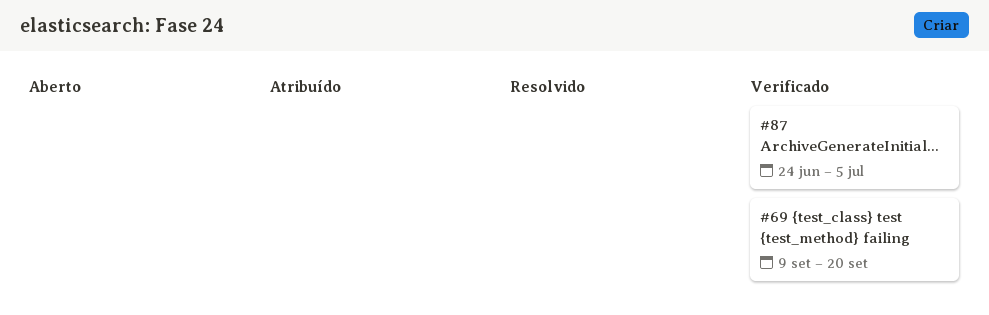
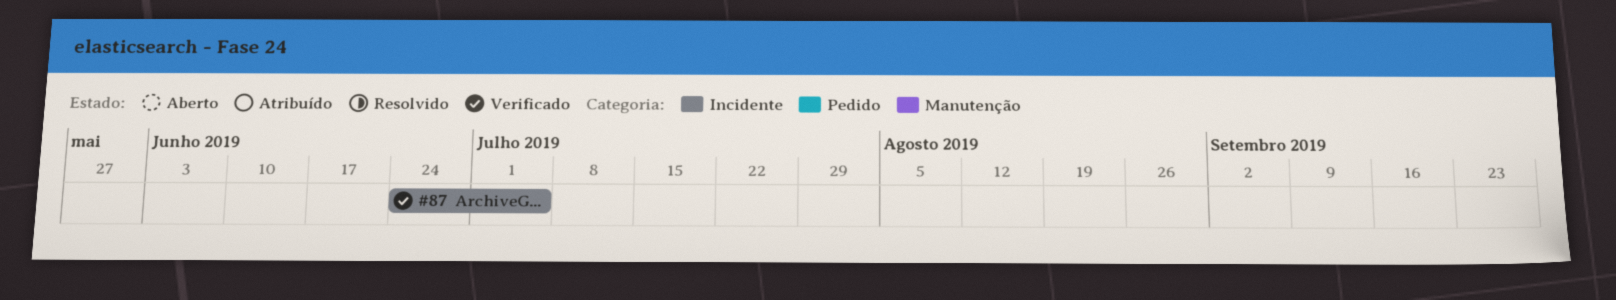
#69: present -> none

